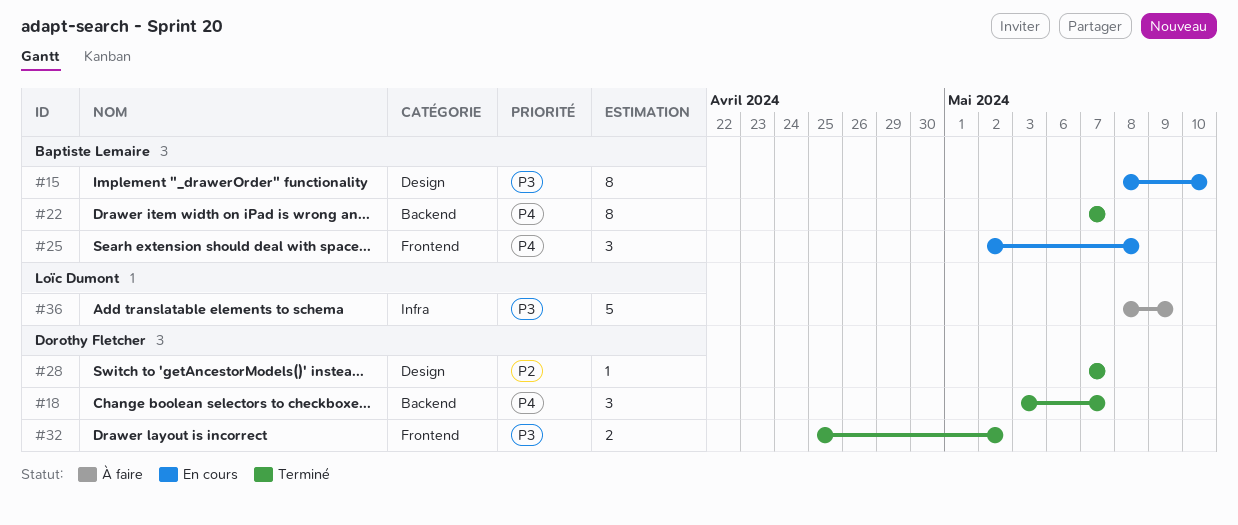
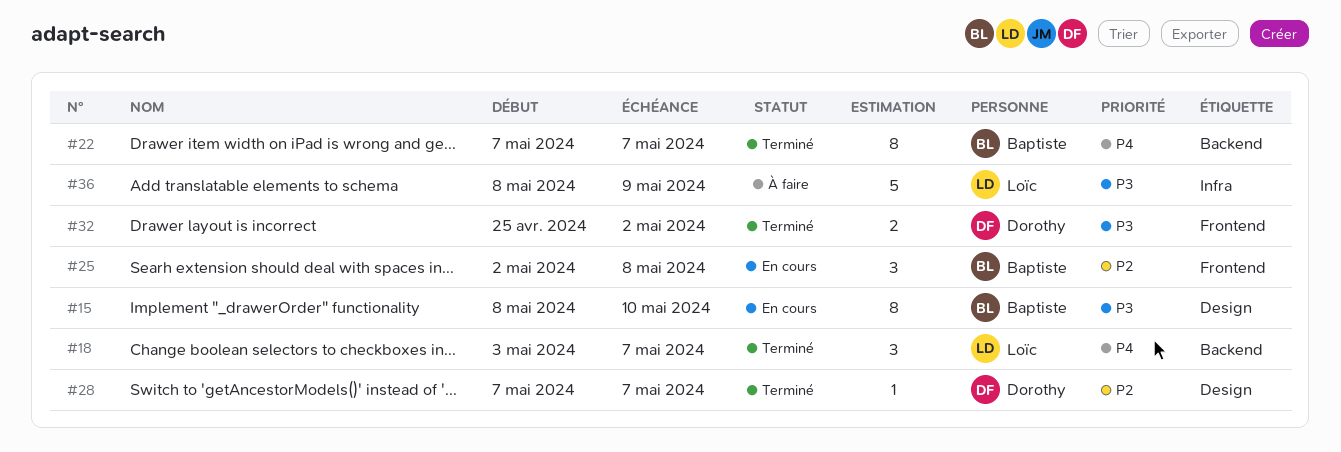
#18, owner: Dorothy Fletcher -> Loïc Dumont
#25, priority: P4 -> P2

